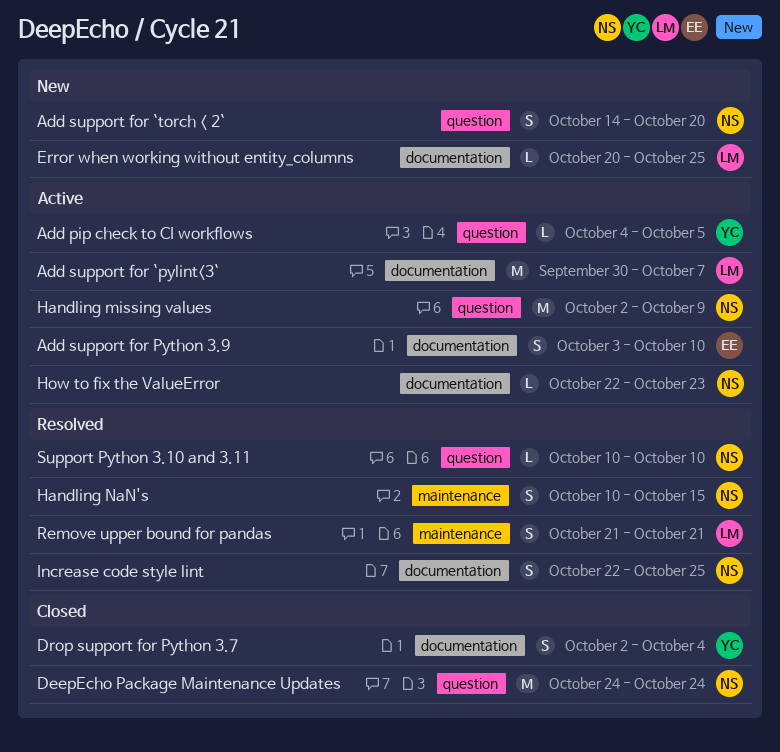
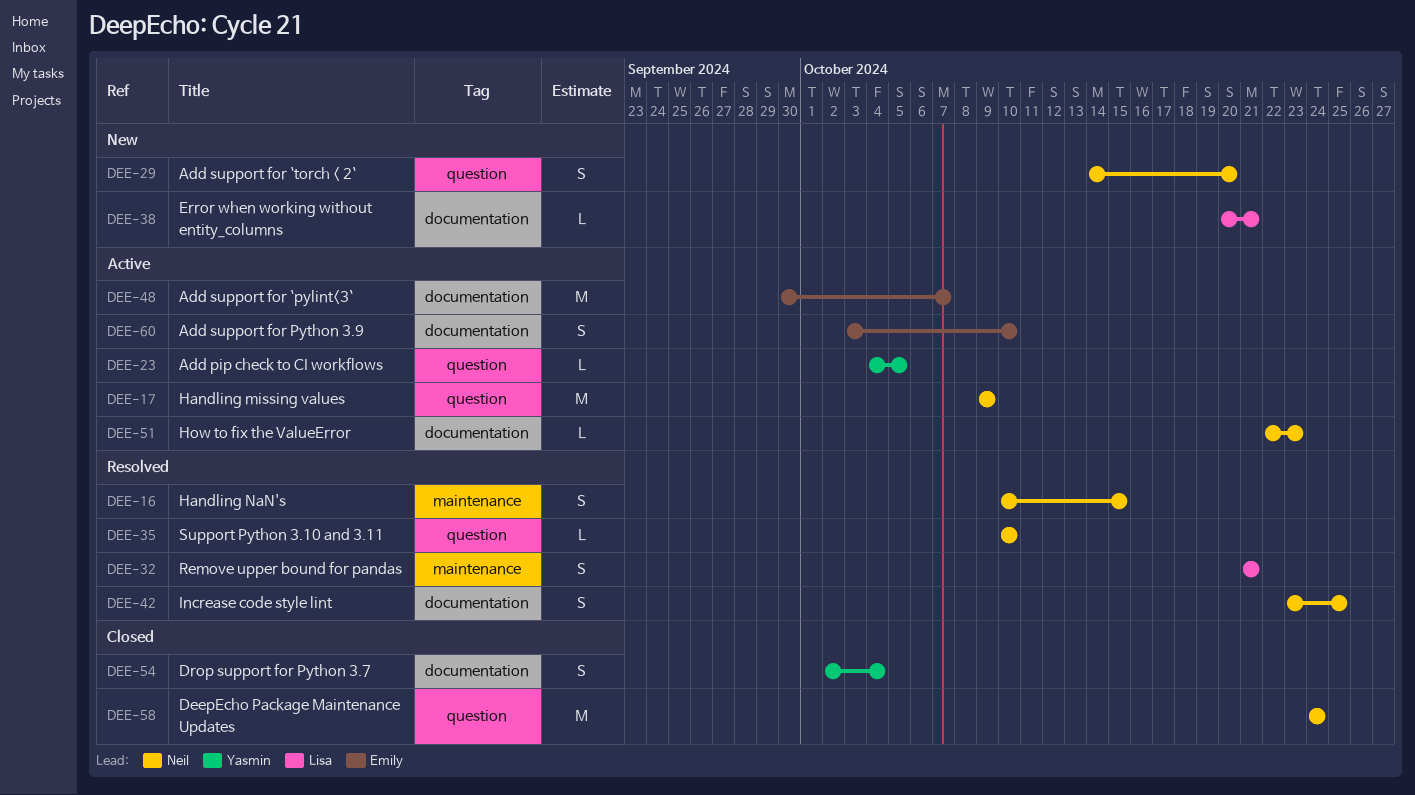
Add support for `pylint<3`, owner: Lisa -> Emily
Error when working without entity_columns, due: Oct 25 -> Oct 21
Handling missing values, start: Oct 2 -> Oct 9
Increase code style lint, start: Oct 22 -> Oct 23

